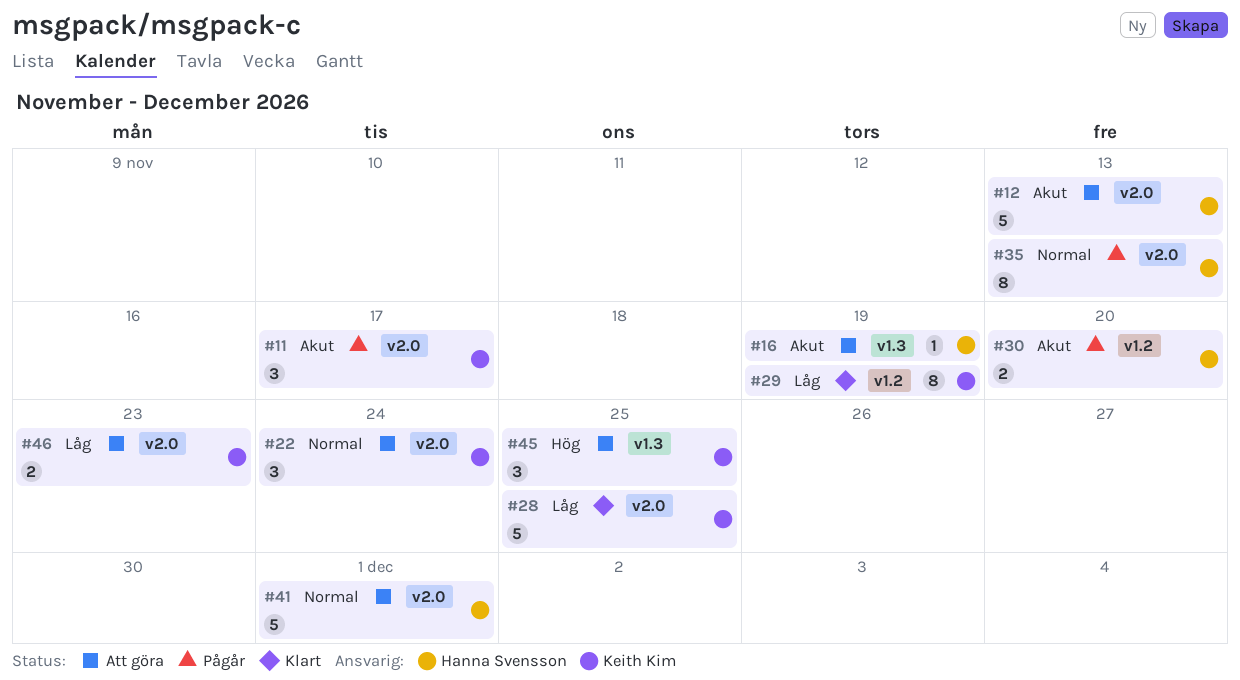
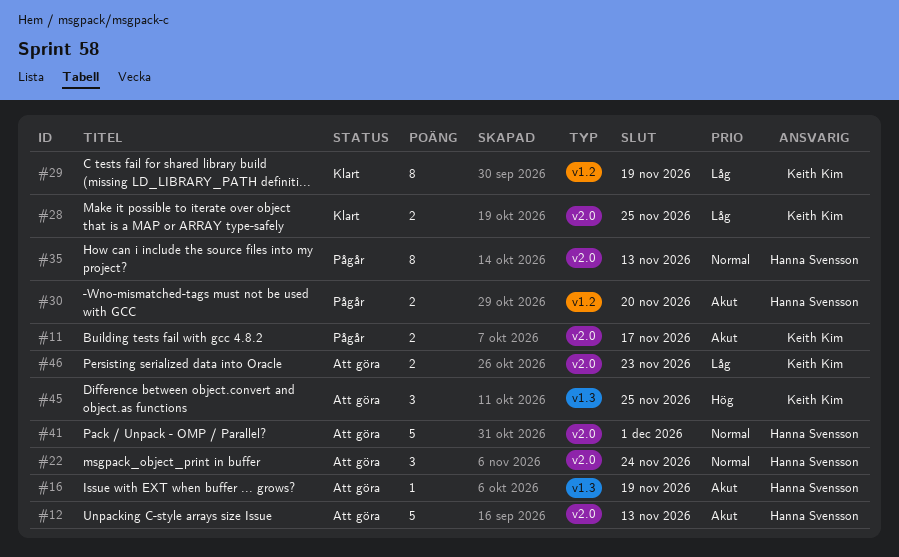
#11, estimate: 3 -> 2
#22, owner: Keith Kim -> Hanna Svensson
#28, estimate: 5 -> 2

